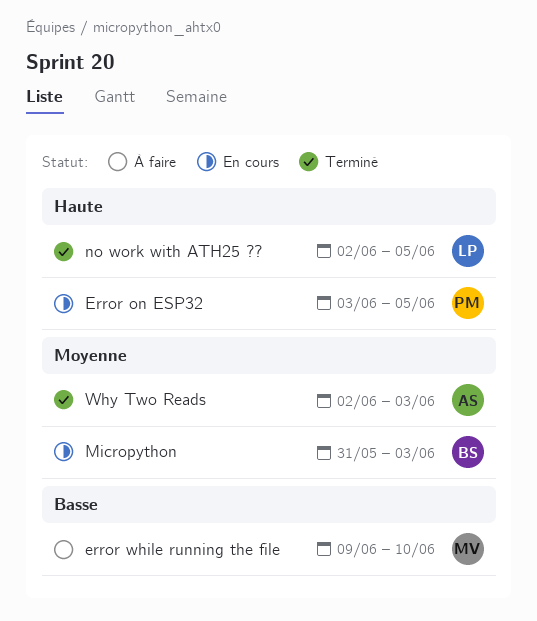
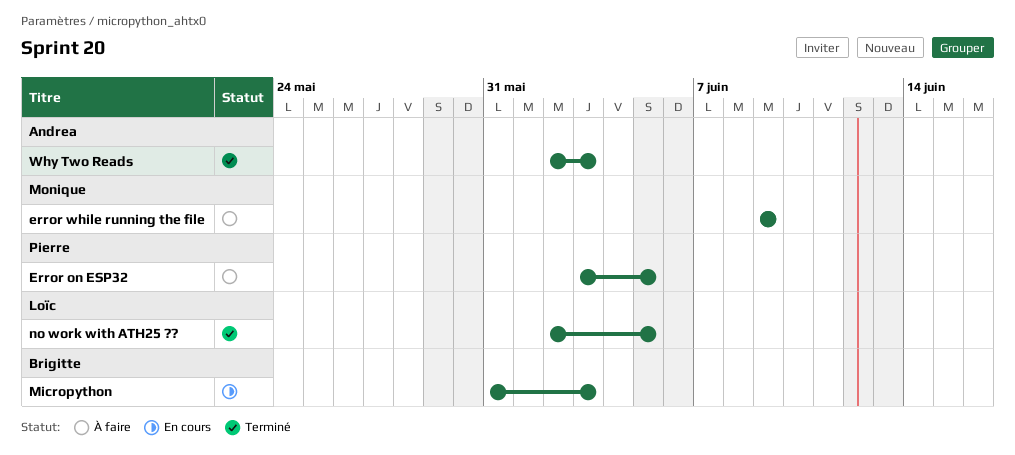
Error on ESP32, status: En cours -> À faire
error while running the file, due: Jun 10 -> Jun 9

